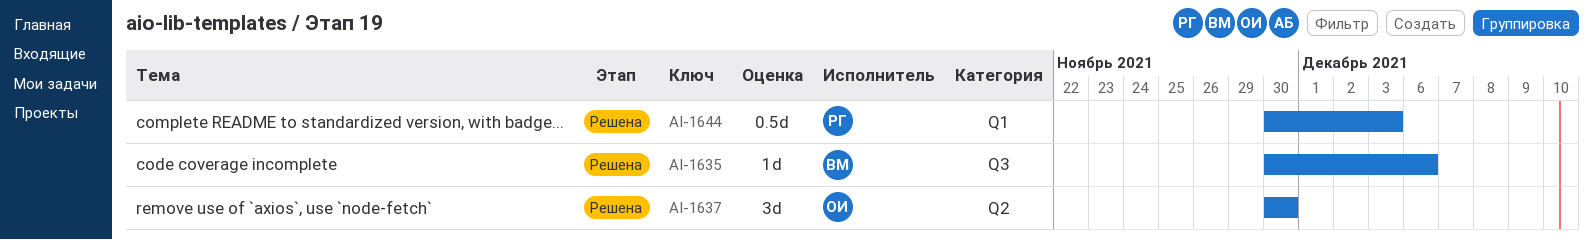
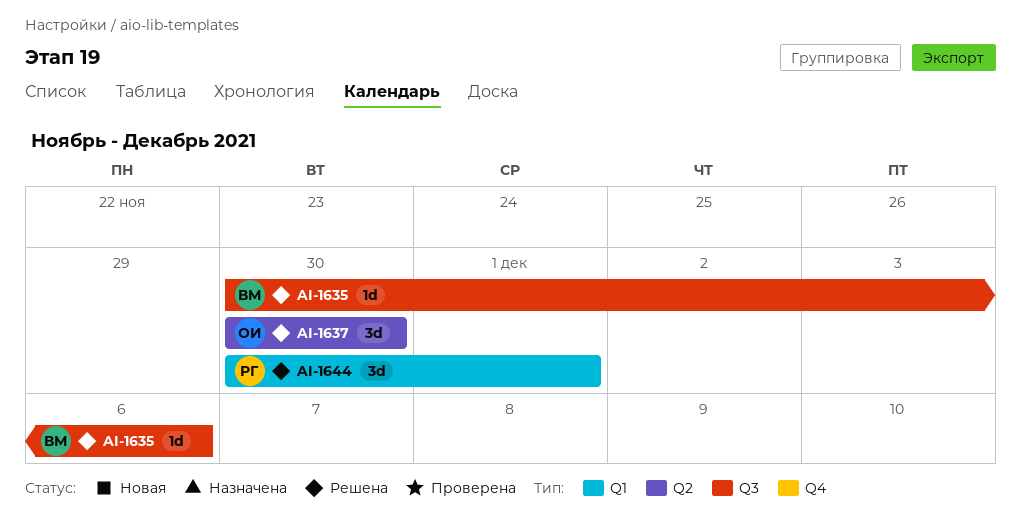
AI-1644, estimate: 0.5d -> 3d
AI-1644, due: Dec 3 -> Dec 1

